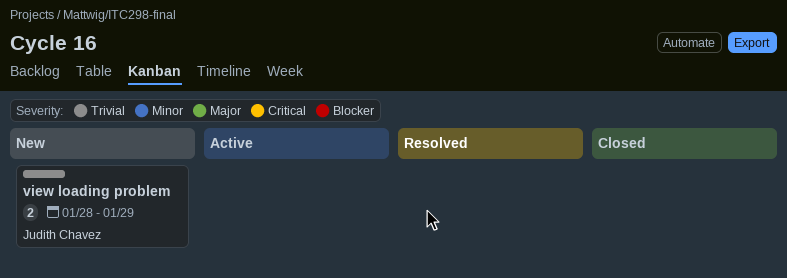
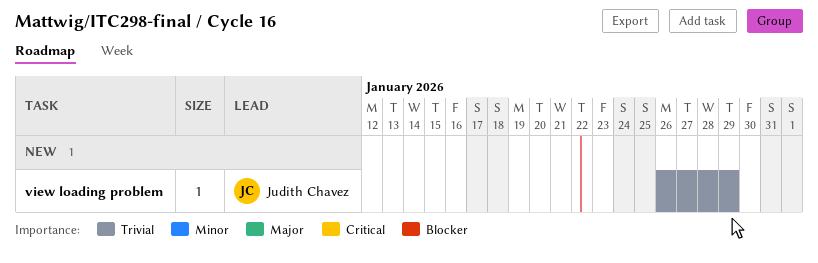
view loading problem, estimate: 2 -> 1
view loading problem, start: Jan 28 -> Jan 26

